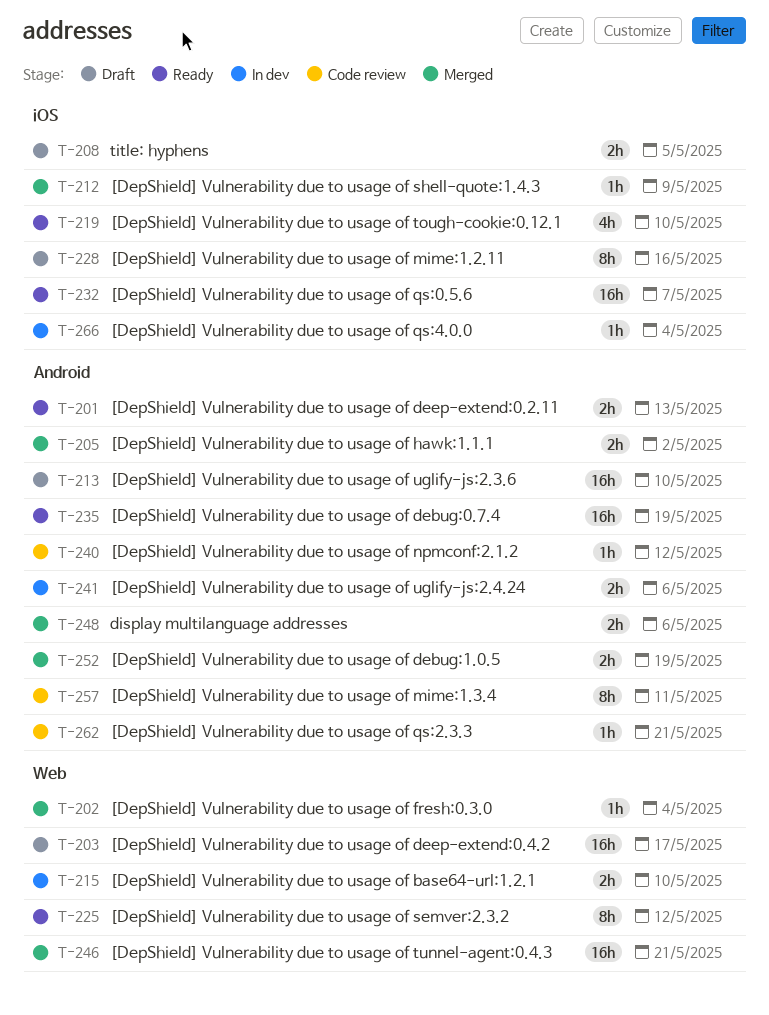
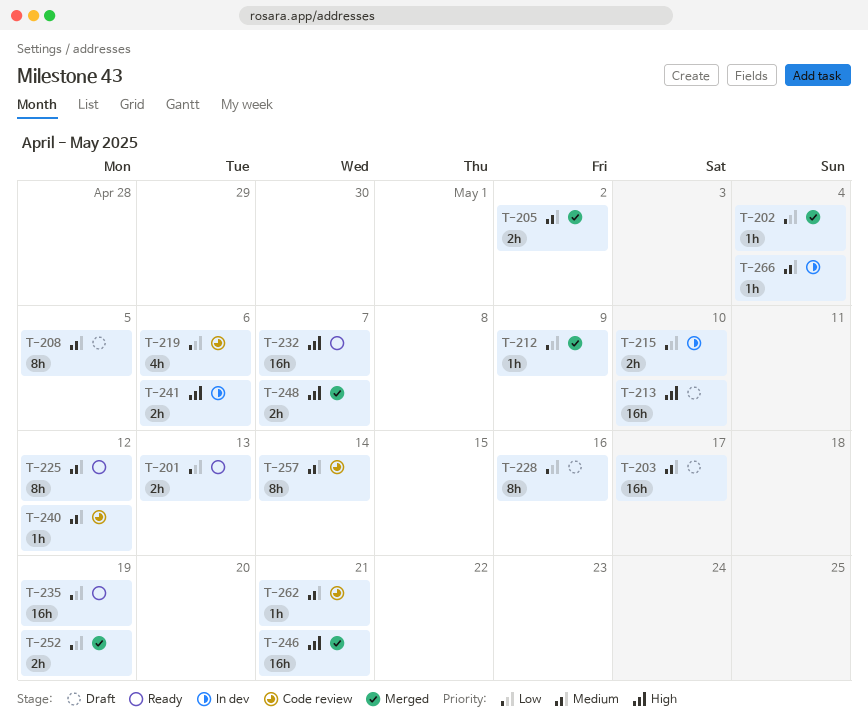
T-208, estimate: 2h -> 8h
T-219, status: Ready -> Code review
T-219, due: May 10 -> May 6
T-248, due: May 6 -> May 7
T-257, due: May 11 -> May 14

